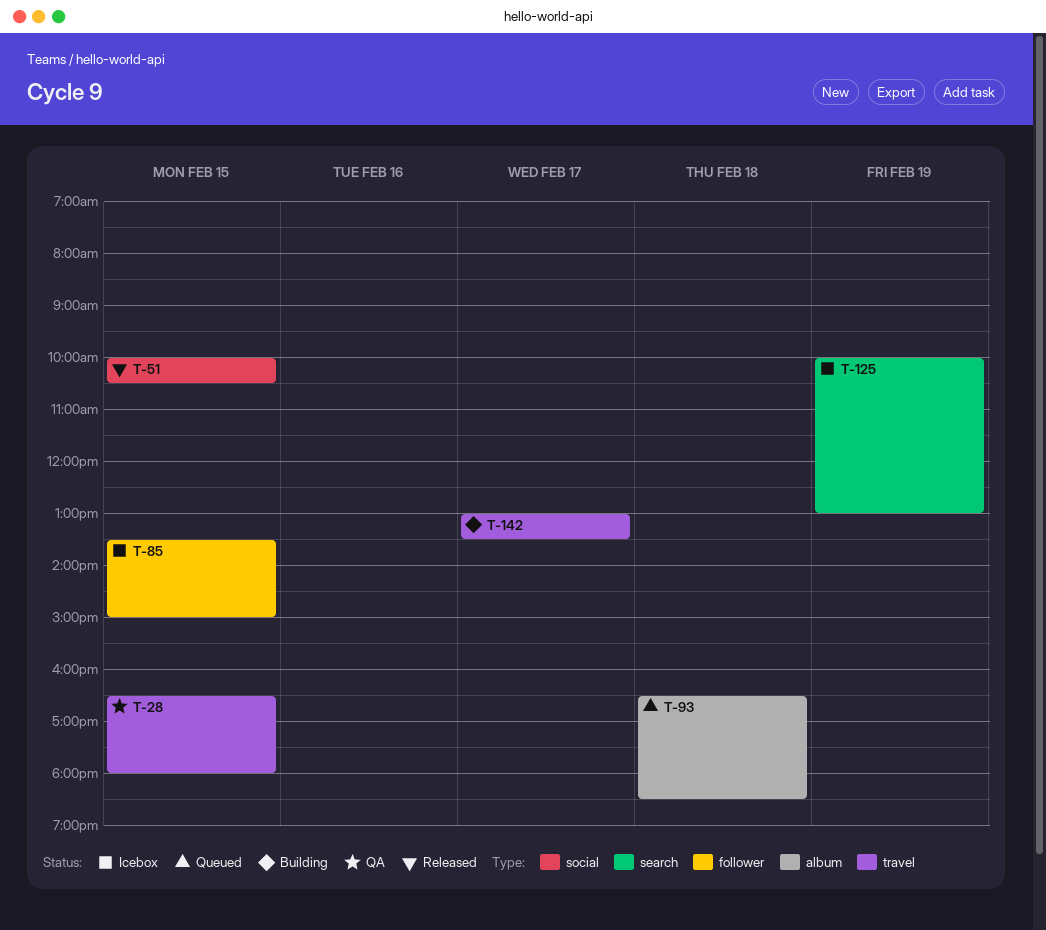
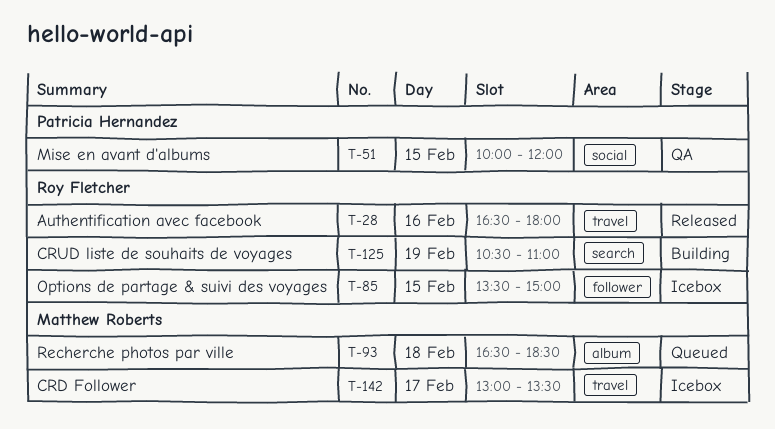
T-28, status: QA -> Released
T-28, day: Feb 15 -> Feb 16
T-51, status: Released -> QA
T-51, ends: 10:30 -> 12:00
T-125, status: Icebox -> Building
T-125, begins: 10:00 -> 10:30
T-125, ends: 13:00 -> 11:00
T-142, status: Building -> Icebox

